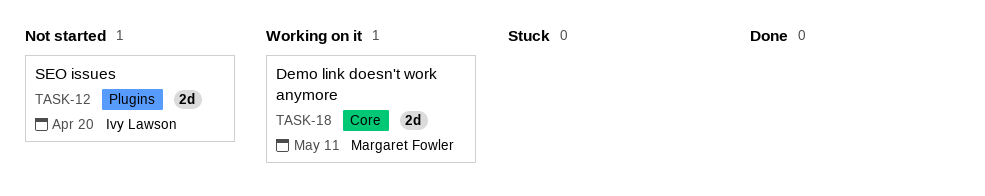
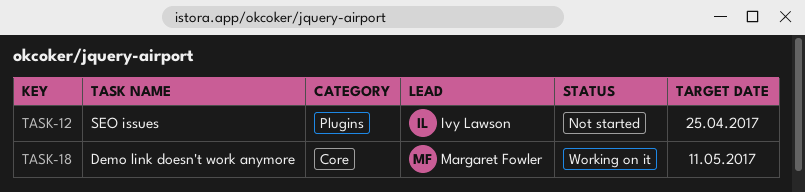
TASK-12, due: Apr 20 -> Apr 25

